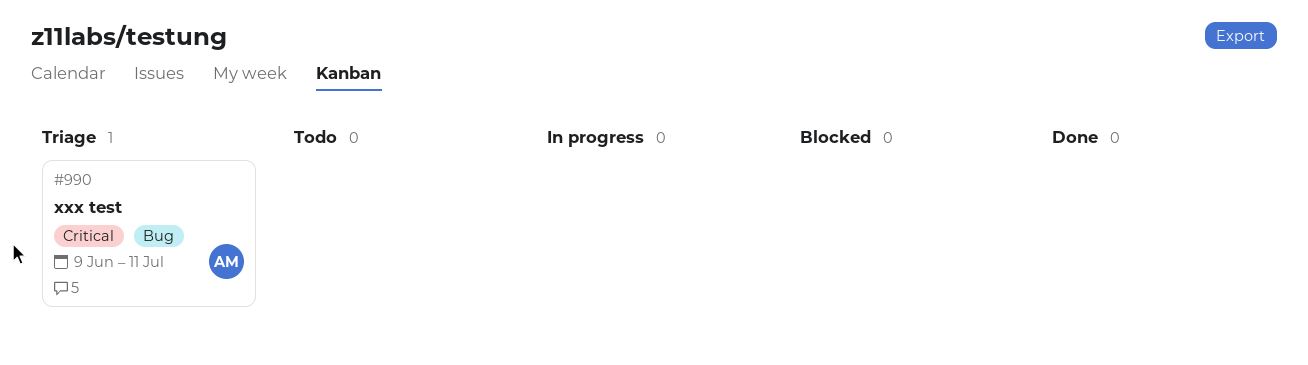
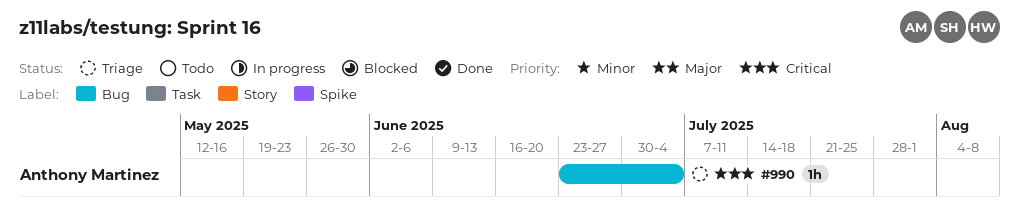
#990, start: Jun 9 -> Jun 23
#990, due: Jul 11 -> Jul 4

